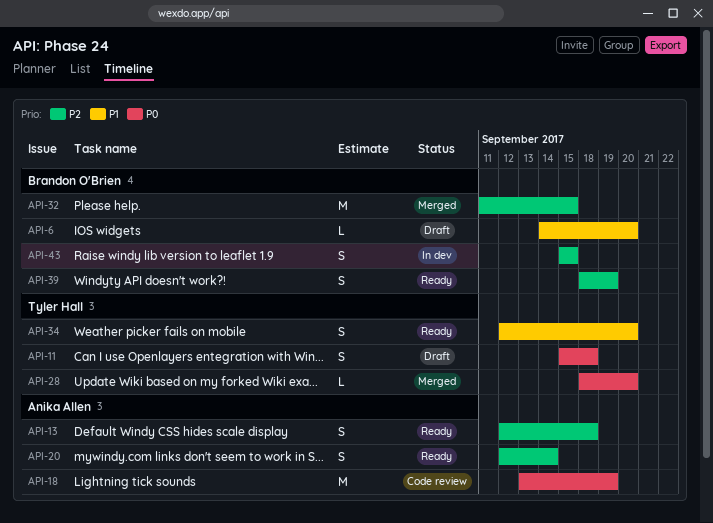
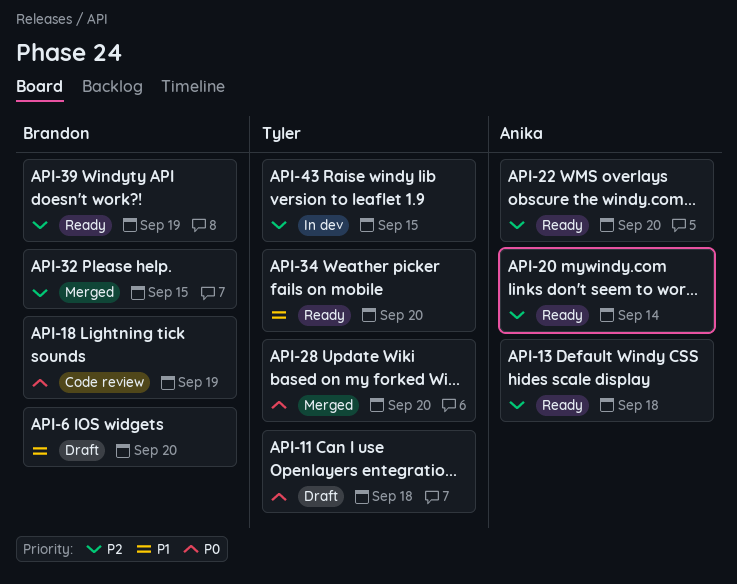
API-18, owner: Anika Allen -> Brandon O'Brien
API-22: none -> present
API-43, owner: Brandon O'Brien -> Tyler Hall

